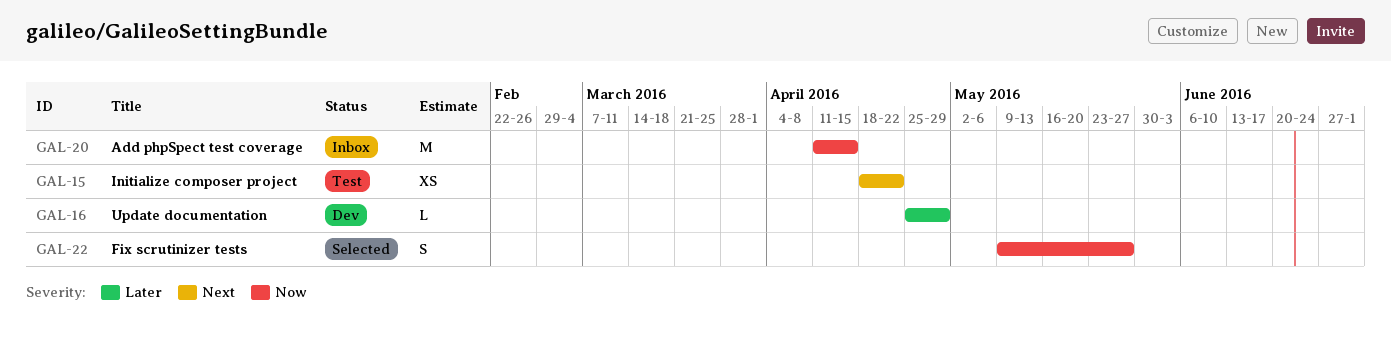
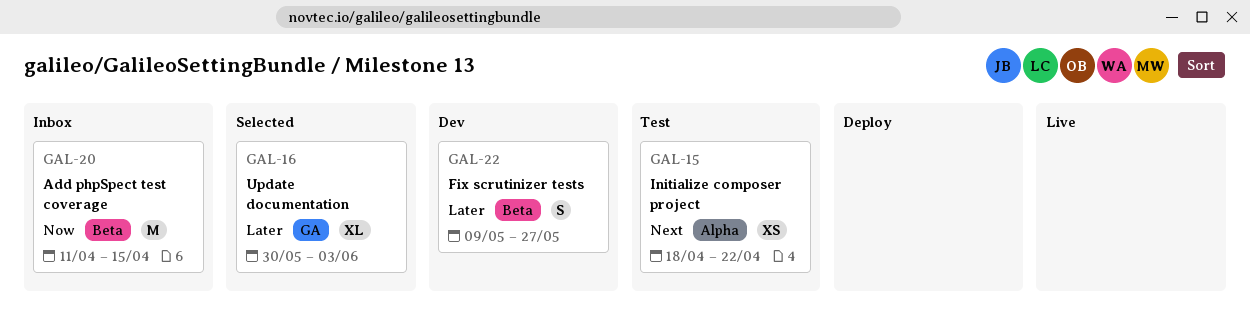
GAL-16, status: Dev -> Selected
GAL-16, estimate: L -> XL
GAL-16, start: Apr 25 -> May 30
GAL-16, due: Apr 29 -> Jun 3
GAL-22, status: Selected -> Dev
GAL-22, priority: Now -> Later

